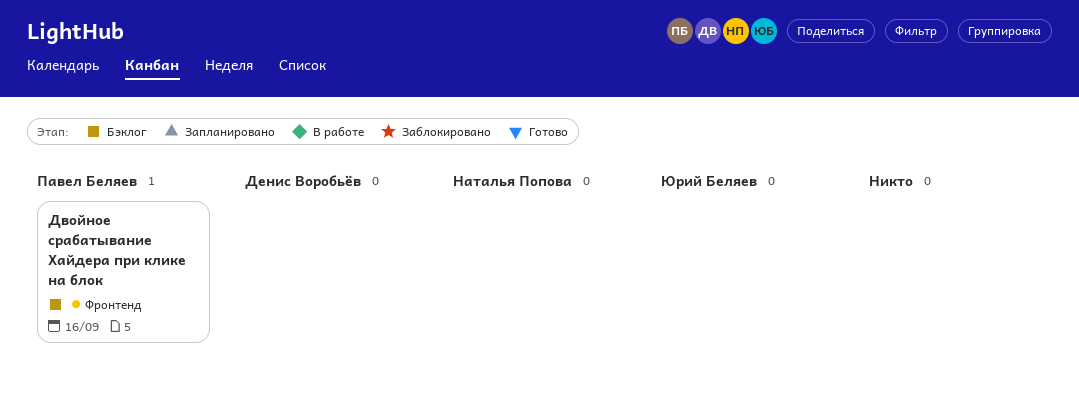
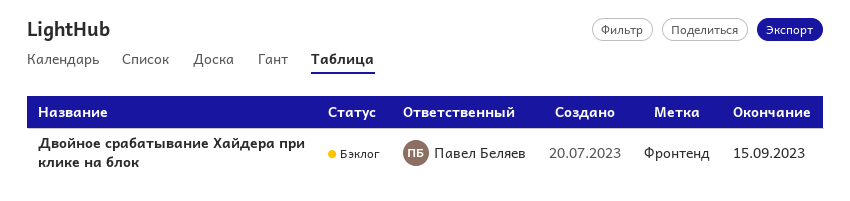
Двойное срабатывание Хайдера при клике на блок, due: Sep 16 -> Sep 15

